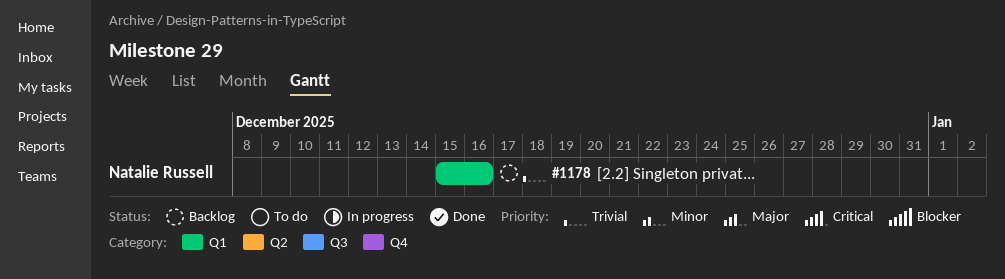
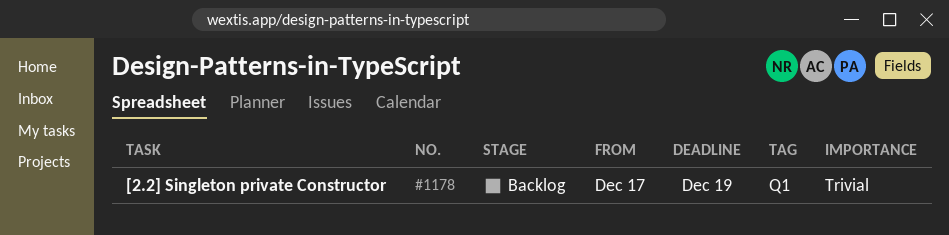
#1178, start: Dec 15 -> Dec 17
#1178, due: Dec 16 -> Dec 19

